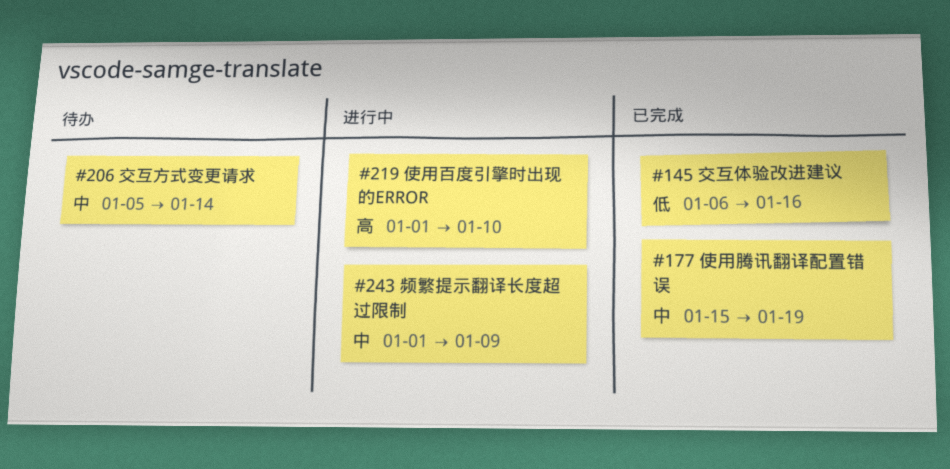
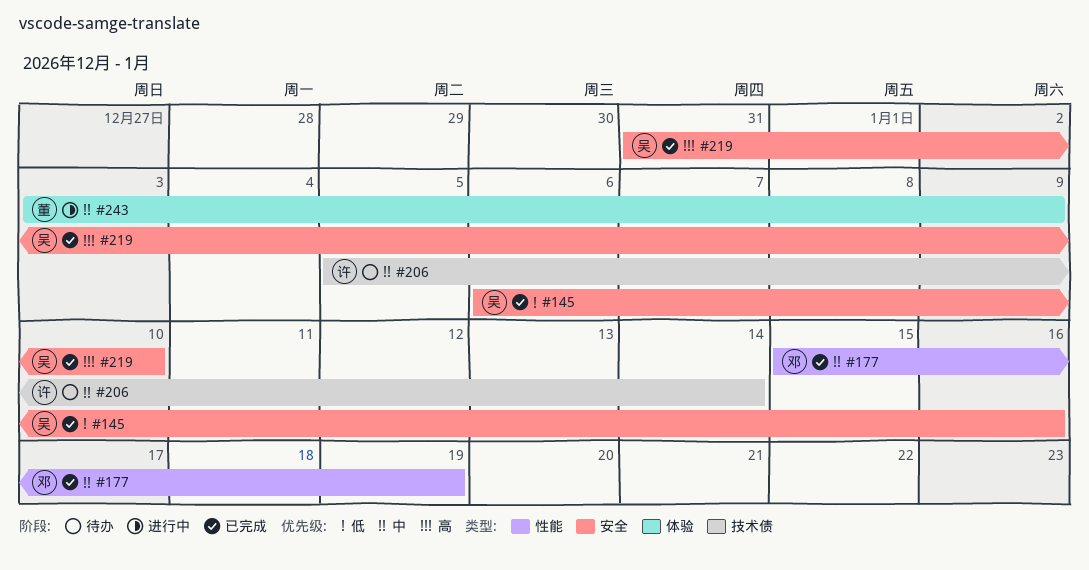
#219, status: 进行中 -> 已完成
#219, start: Jan 1 -> Dec 31
#243, start: Jan 1 -> Jan 3

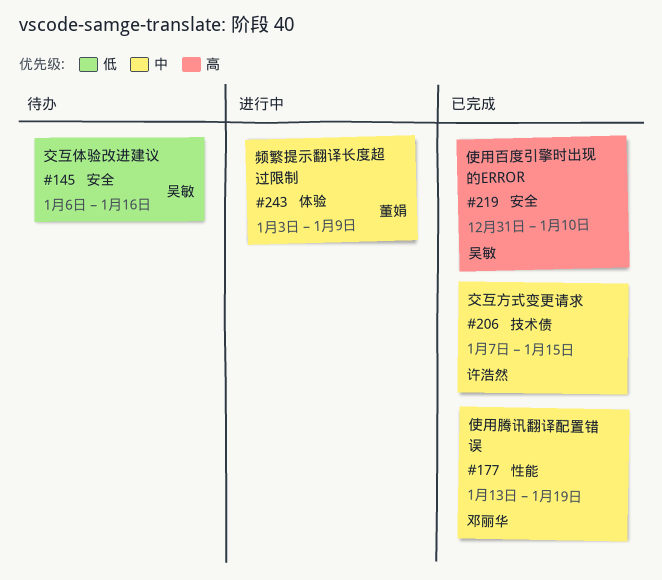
#145, status: 已完成 -> 待办
#177, start: Jan 15 -> Jan 13
#206, status: 待办 -> 已完成
#206, start: Jan 5 -> Jan 7
#206, due: Jan 14 -> Jan 15

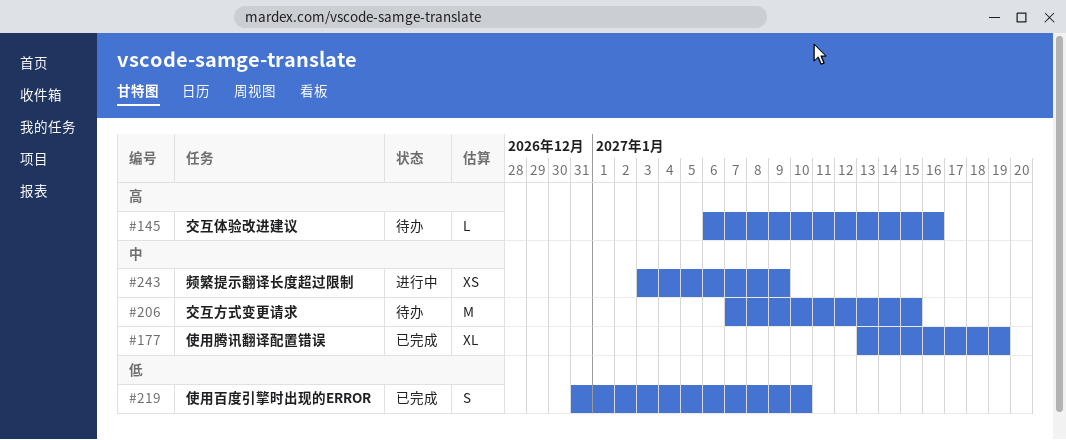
#145, priority: 低 -> 高
#206, status: 已完成 -> 待办
#219, priority: 高 -> 低

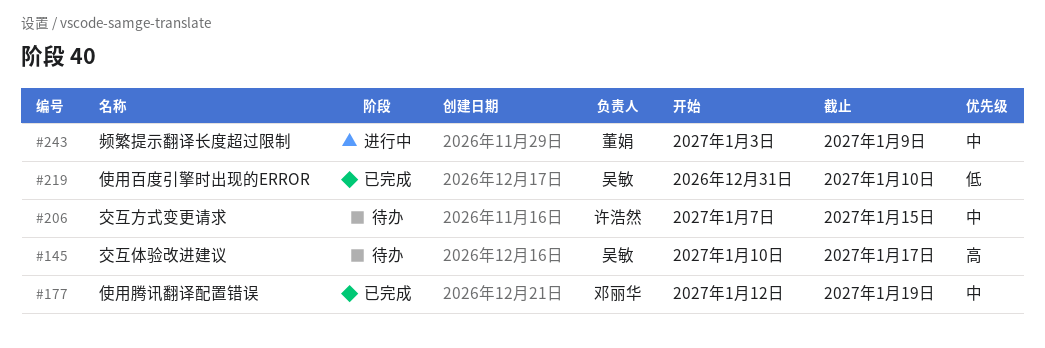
#145, start: Jan 6 -> Jan 10
#145, due: Jan 16 -> Jan 17
#177, start: Jan 13 -> Jan 12

